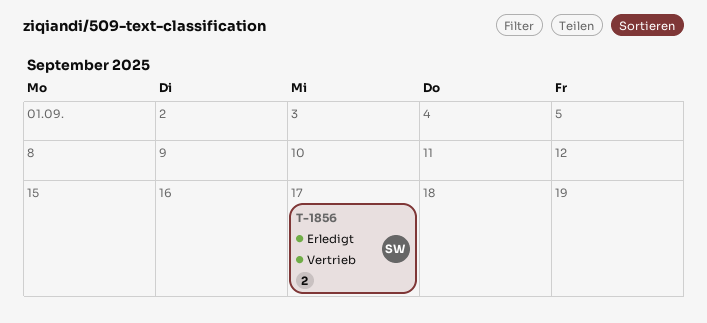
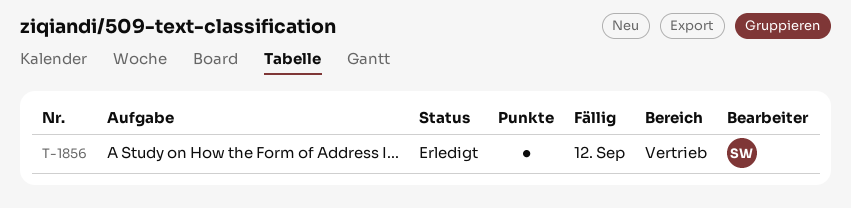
T-1856, estimate: 2 -> 1
T-1856, due: Sep 17 -> Sep 12

